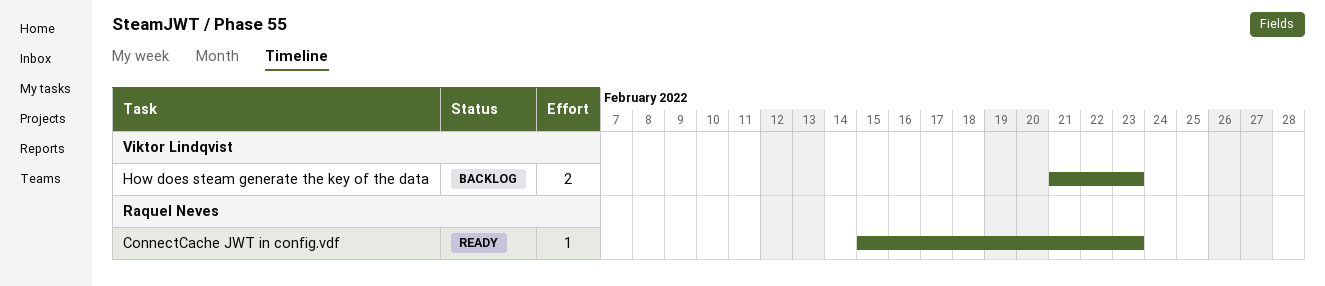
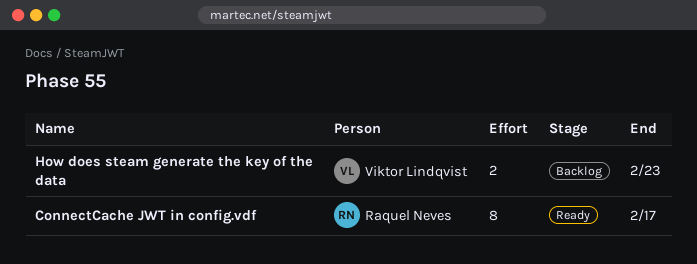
ConnectCache JWT in config.vdf, estimate: 1 -> 8
ConnectCache JWT in config.vdf, due: Feb 23 -> Feb 17

